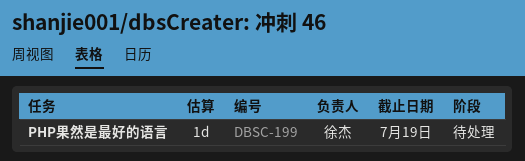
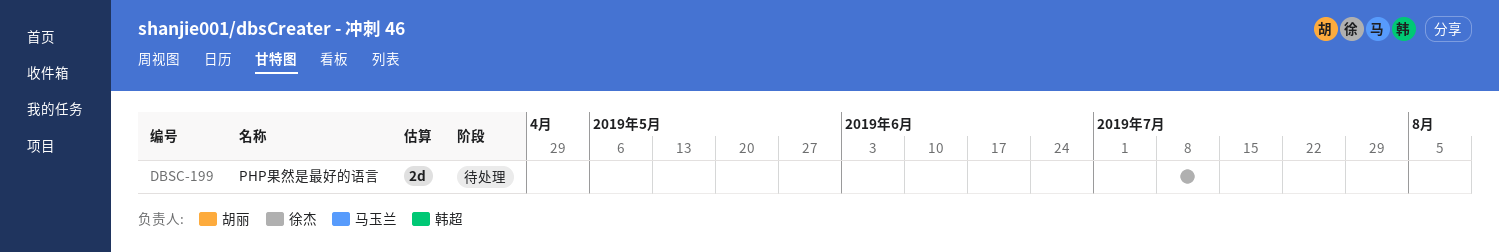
DBSC-199, estimate: 1d -> 2d
DBSC-199, due: Jul 19 -> Jul 12

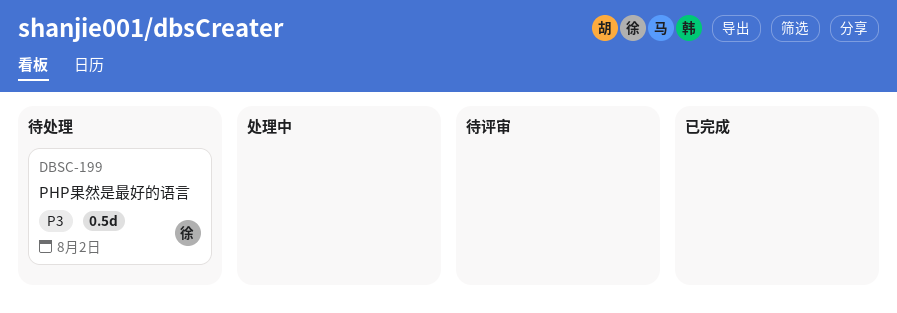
DBSC-199, estimate: 2d -> 0.5d
DBSC-199, due: Jul 12 -> Aug 2

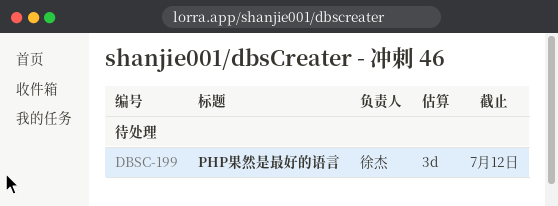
DBSC-199, estimate: 0.5d -> 3d
DBSC-199, due: Aug 2 -> Jul 12

